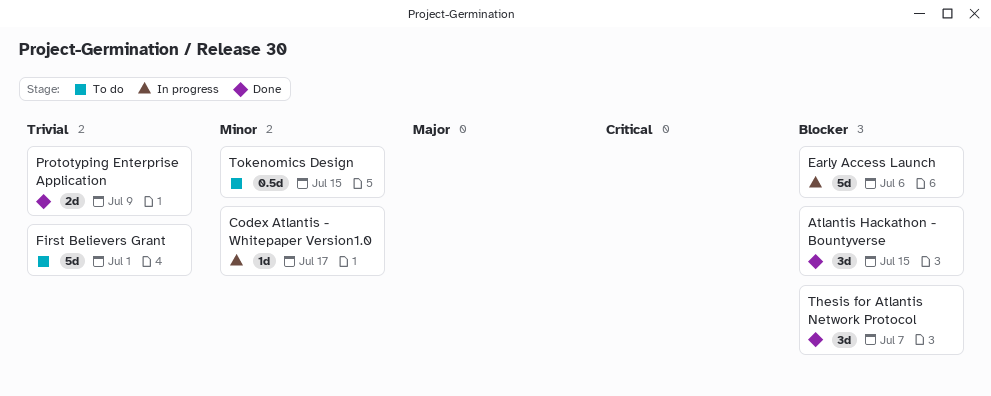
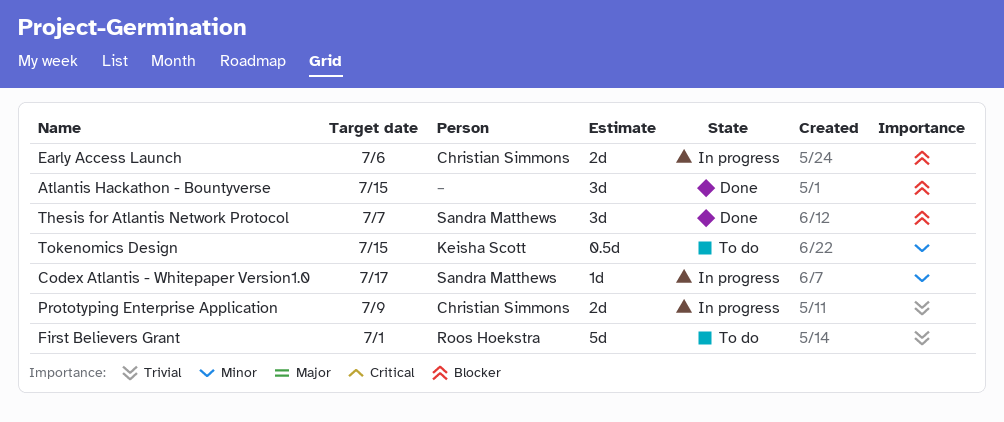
Early Access Launch, estimate: 5d -> 2d
Prototyping Enterprise Application, status: Done -> In progress

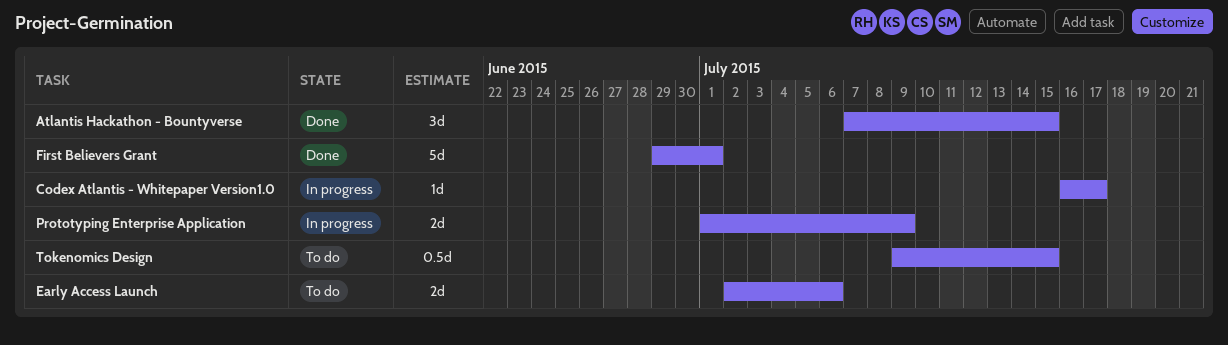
Early Access Launch, status: In progress -> To do
First Believers Grant, status: To do -> Done
Thesis for Atlantis Network Protocol: present -> none

